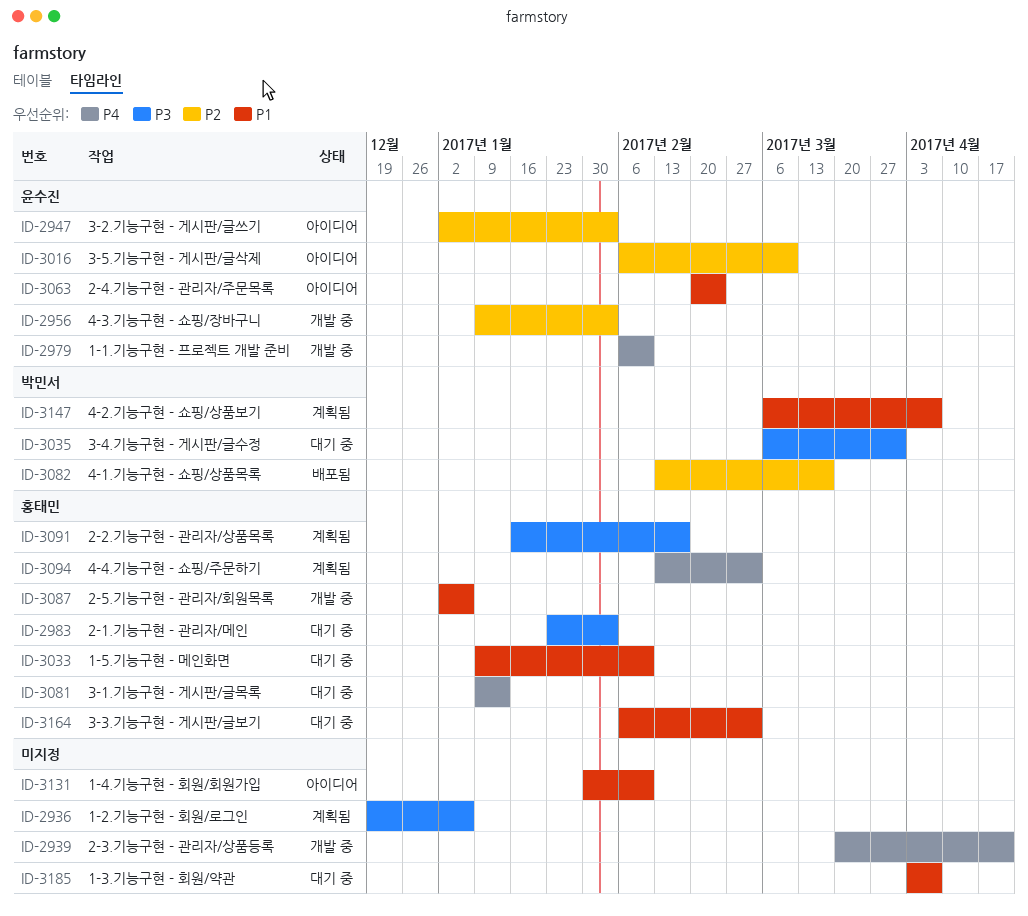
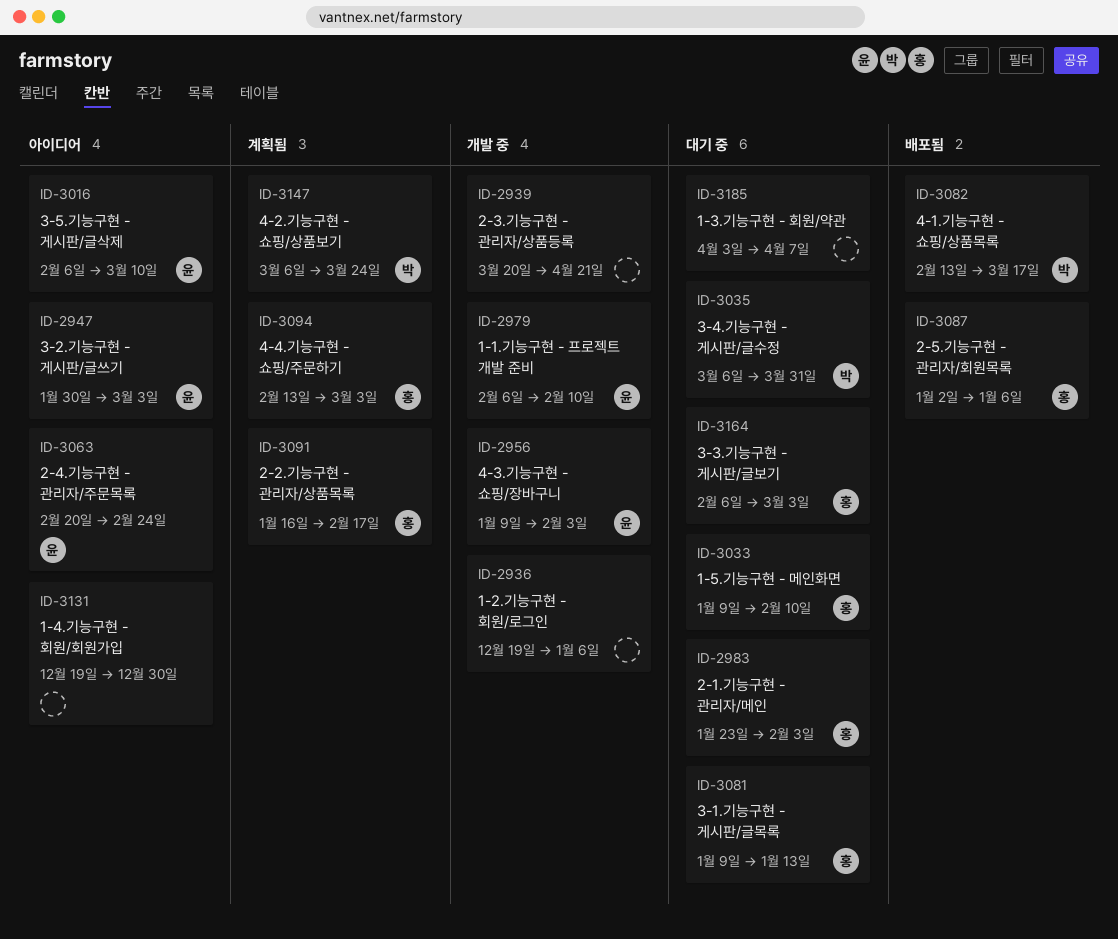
ID-2936, status: 계획됨 -> 개발 중
ID-2947, start: Jan 2 -> Jan 30
ID-2947, due: Feb 3 -> Mar 3
ID-3087, status: 개발 중 -> 배포됨
ID-3131, start: Jan 30 -> Dec 19
ID-3131, due: Feb 10 -> Dec 30
ID-3147, due: Apr 7 -> Mar 24

